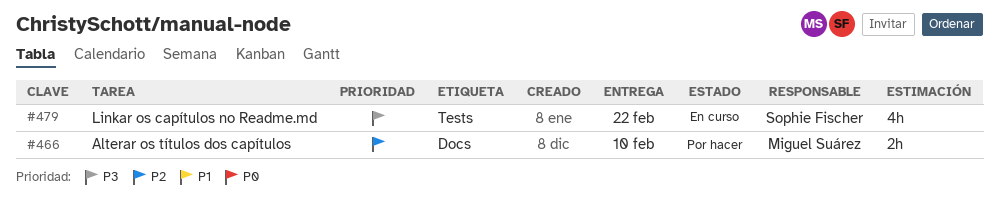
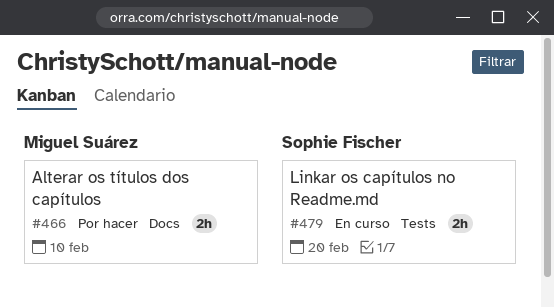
#479, estimate: 4h -> 2h
#479, due: Feb 22 -> Feb 20

